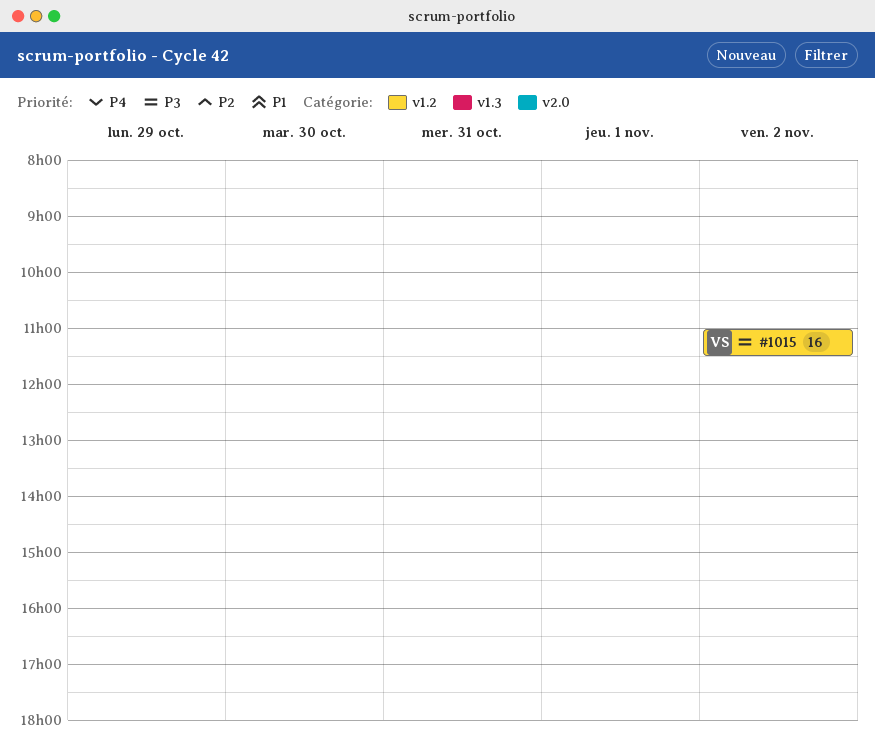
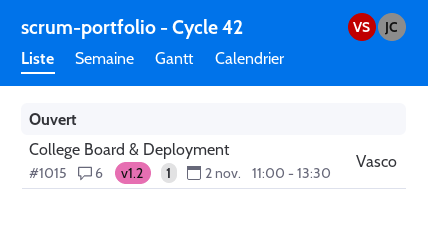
#1015, estimate: 16 -> 1
#1015, ends: 11:30 -> 13:30

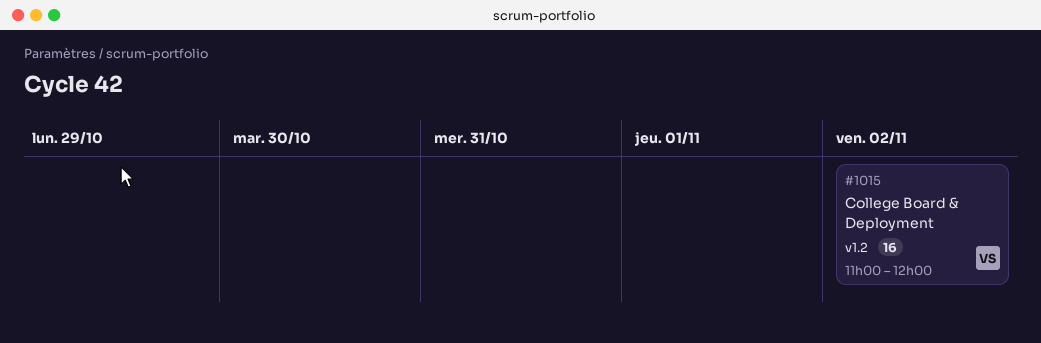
#1015, estimate: 1 -> 16
#1015, ends: 13:30 -> 12:00

